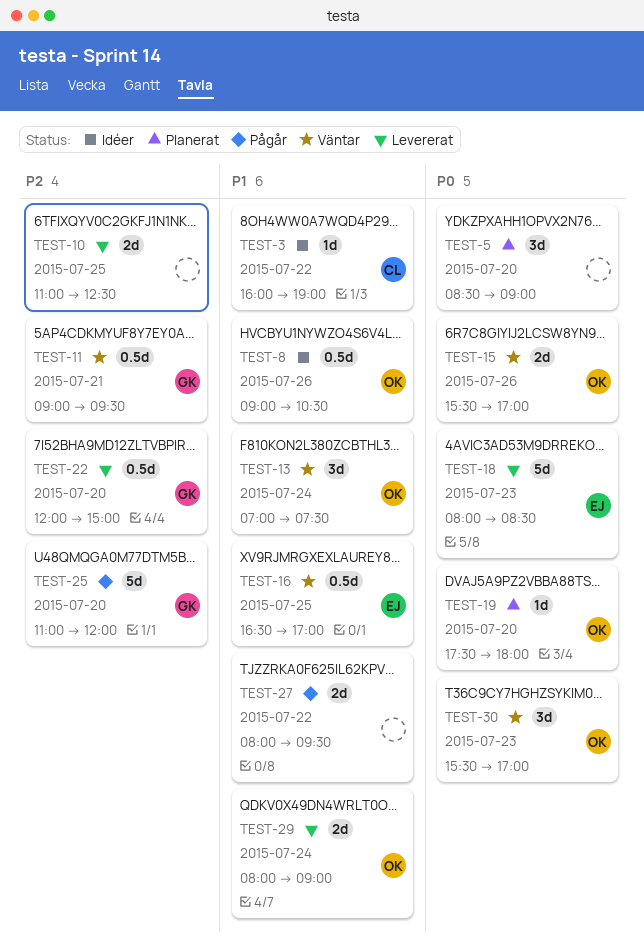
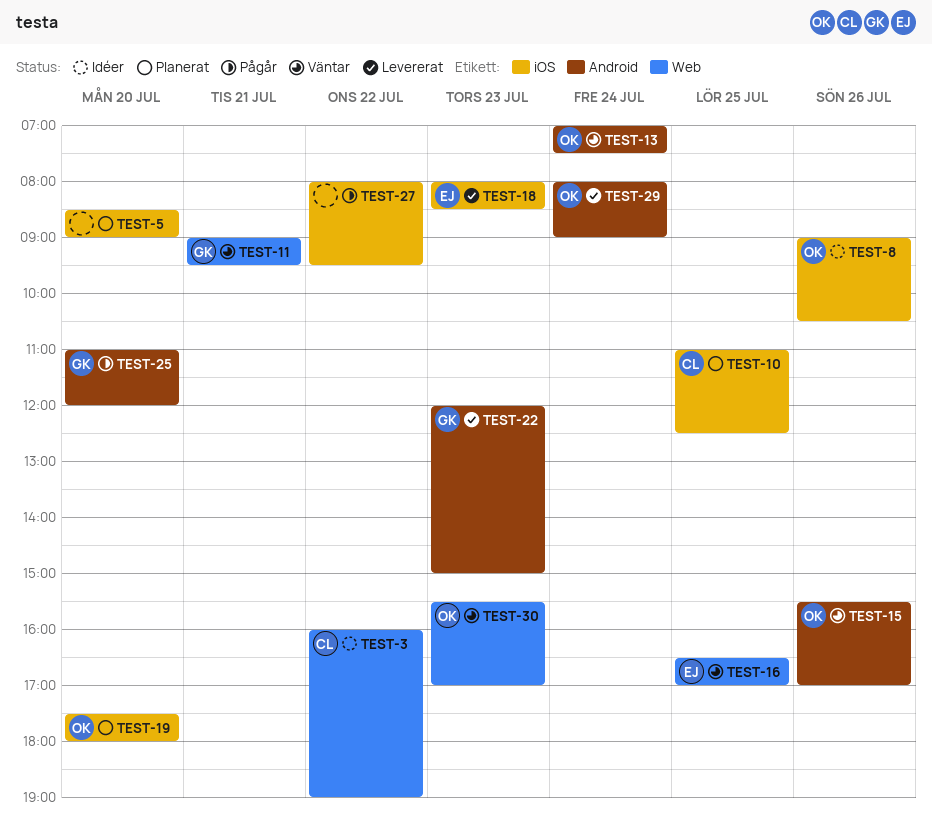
TEST-10, status: Levererat -> Planerat
TEST-10, owner: none -> CL
TEST-22, day: Jul 20 -> Jul 23

